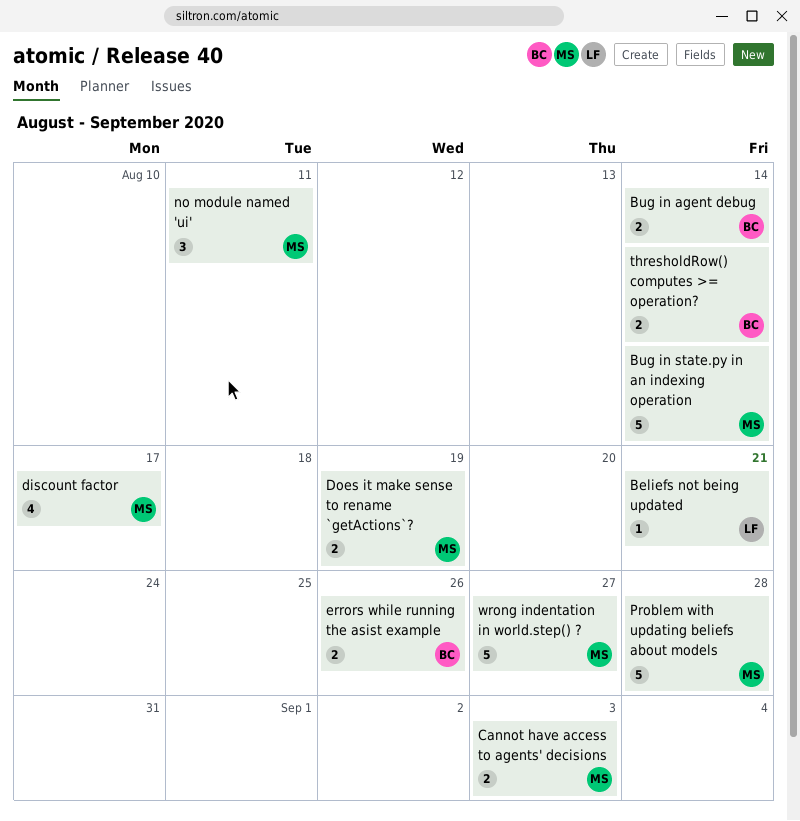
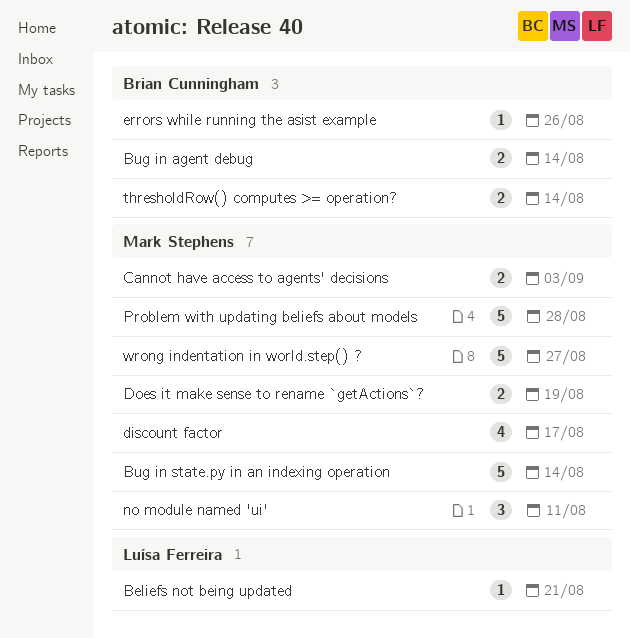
errors while running the asist example, estimate: 2 -> 1

